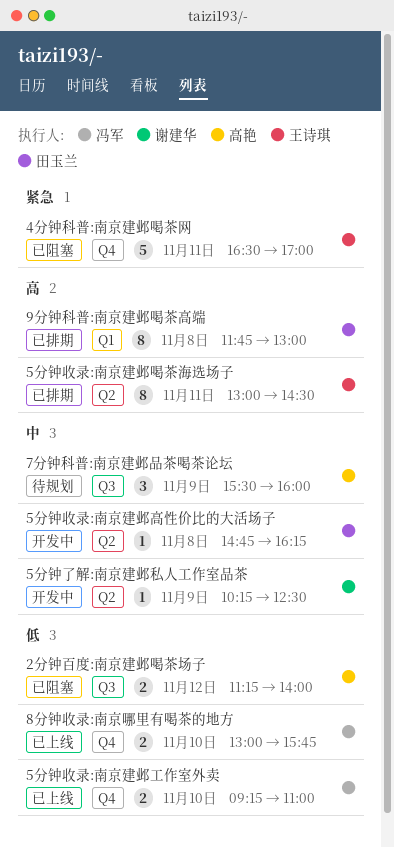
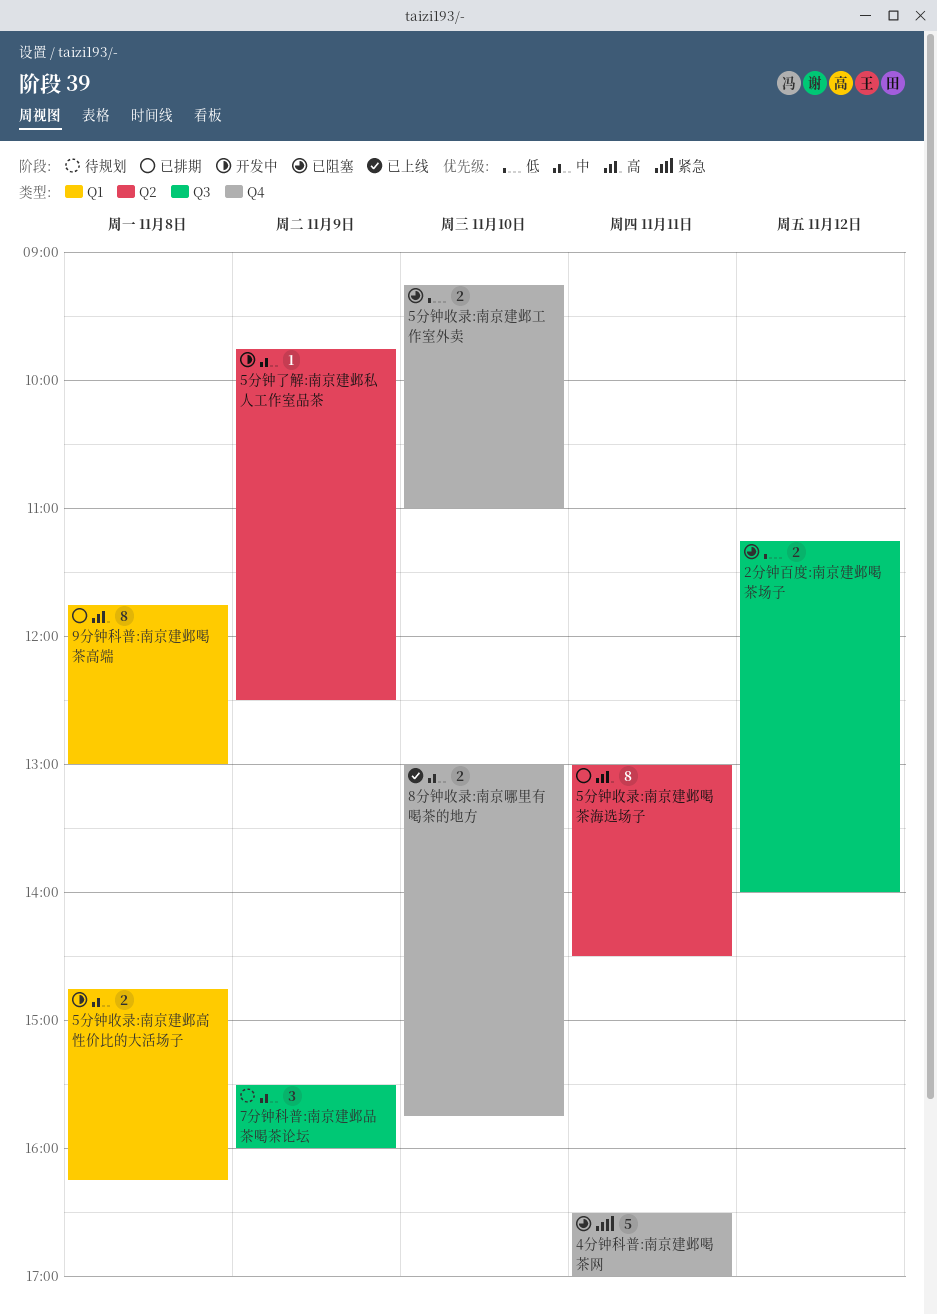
5分钟了解:南京建邺私人工作室品茶, begins: 10:15 -> 09:45
5分钟收录:南京建邺工作室外卖, status: 已上线 -> 已阻塞
5分钟收录:南京建邺高性价比的大活场子, label: Q2 -> Q1
5分钟收录:南京建邺高性价比的大活场子, estimate: 1 -> 2
8分钟收录:南京哪里有喝茶的地方, priority: 低 -> 中

